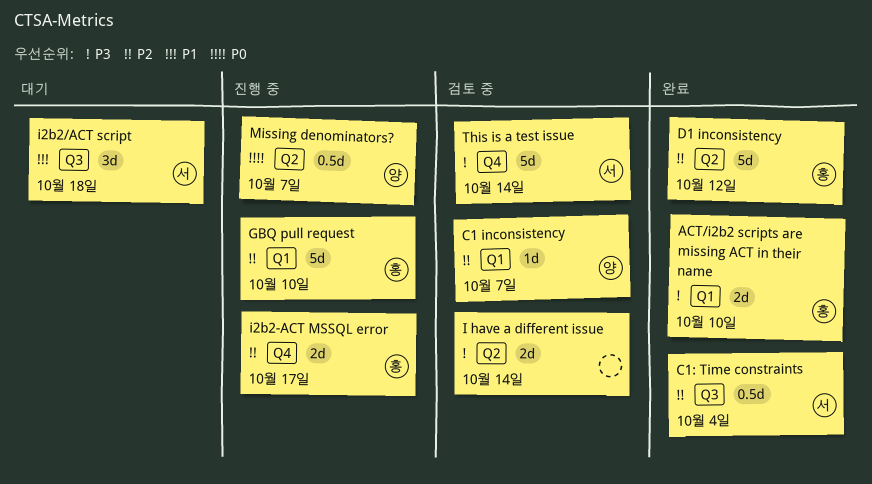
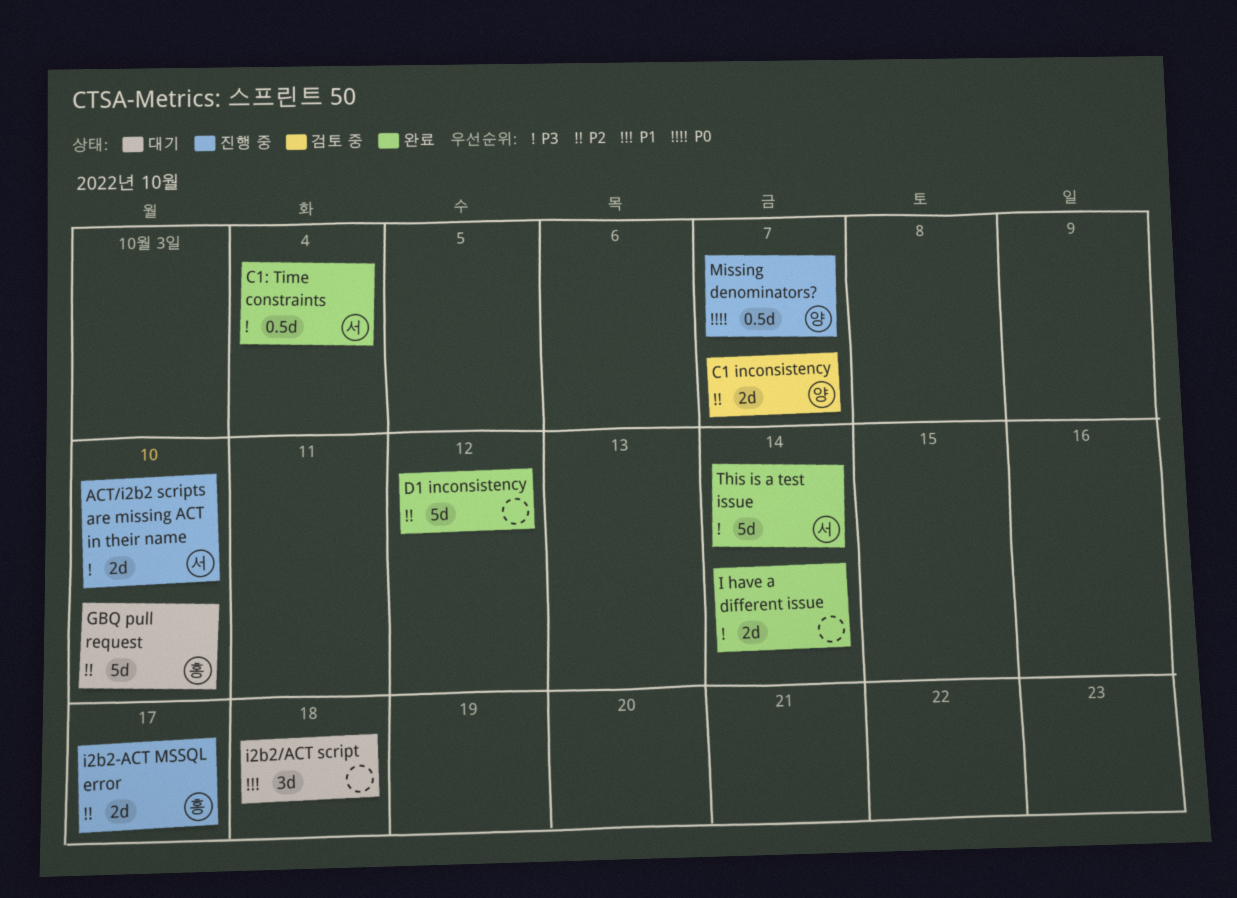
ACT/i2b2 scripts are missing ACT in their name, status: 완료 -> 진행 중
ACT/i2b2 scripts are missing ACT in their name, owner: 홍 -> 서
C1 inconsistency, estimate: 1d -> 2d
C1: Time constraints, priority: P2 -> P3
D1 inconsistency, owner: 홍 -> none
GBQ pull request, status: 진행 중 -> 대기
I have a different issue, status: 검토 중 -> 완료
i2b2/ACT script, owner: 서 -> none
This is a test issue, status: 검토 중 -> 완료

